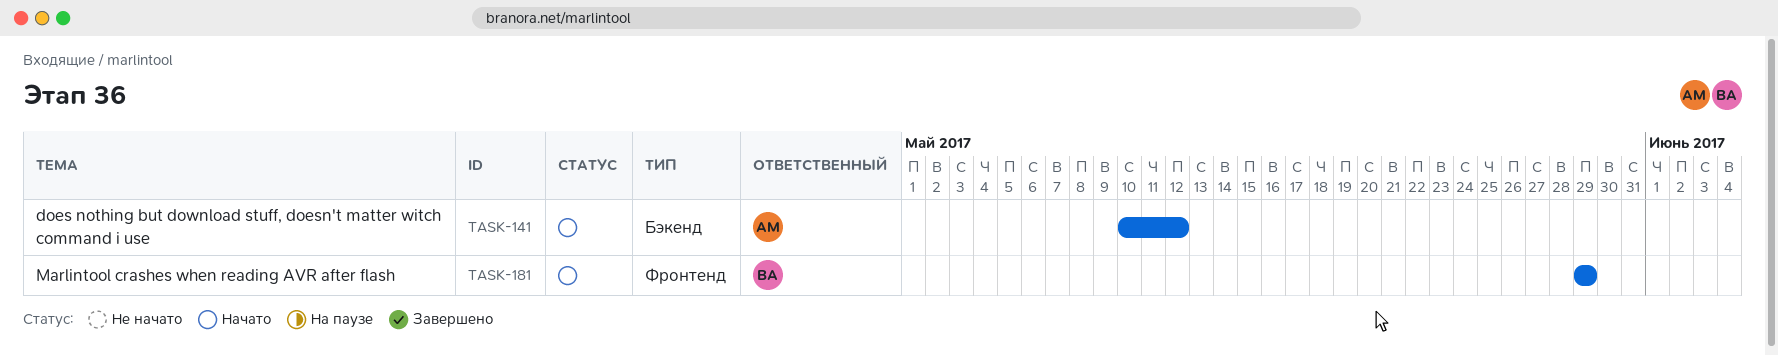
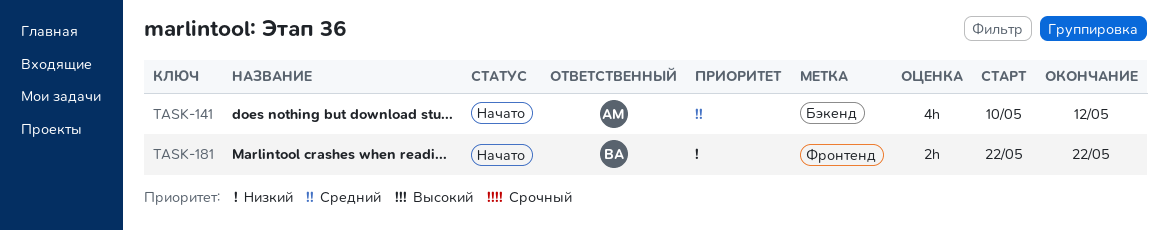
TASK-181, start: May 29 -> May 22
TASK-181, due: May 29 -> May 22

